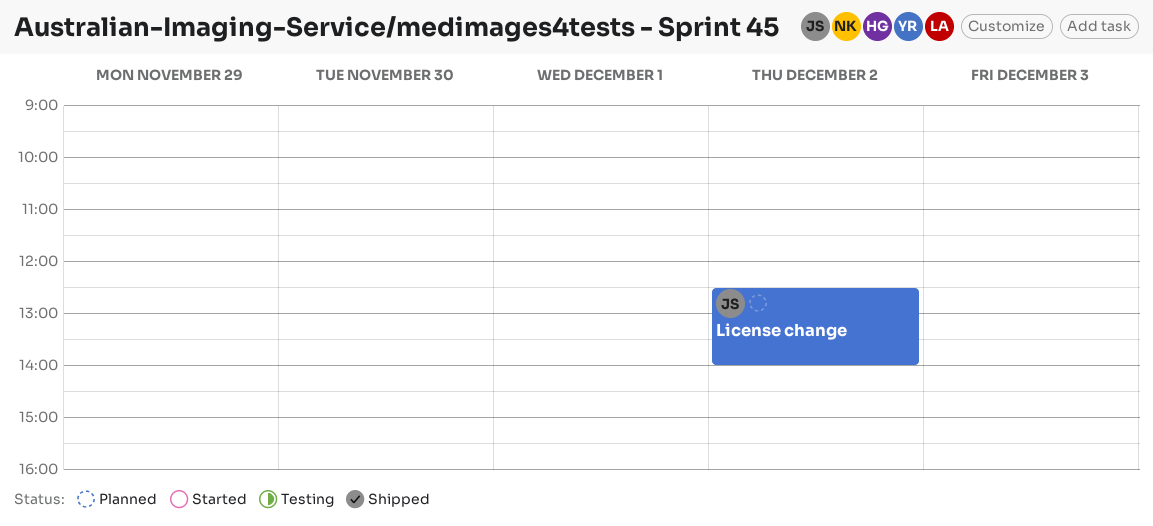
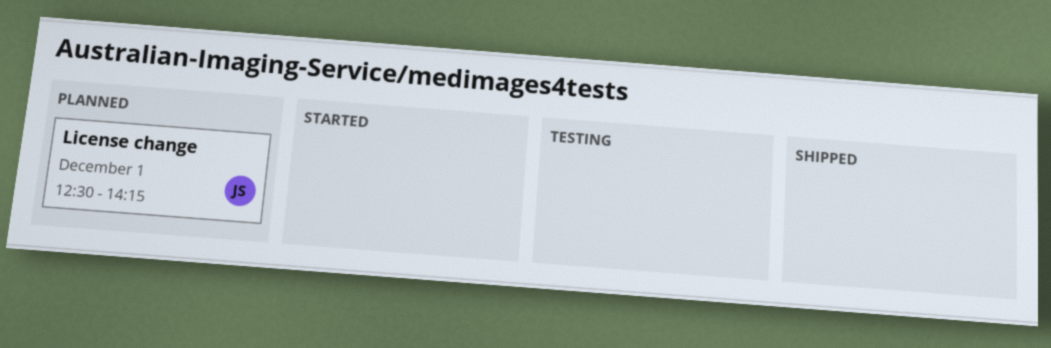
License change, day: Dec 2 -> Dec 1
License change, ends: 14:00 -> 14:15

